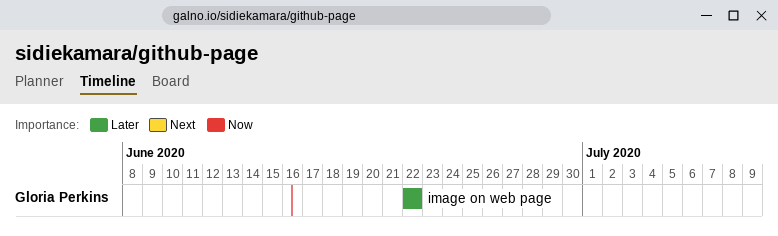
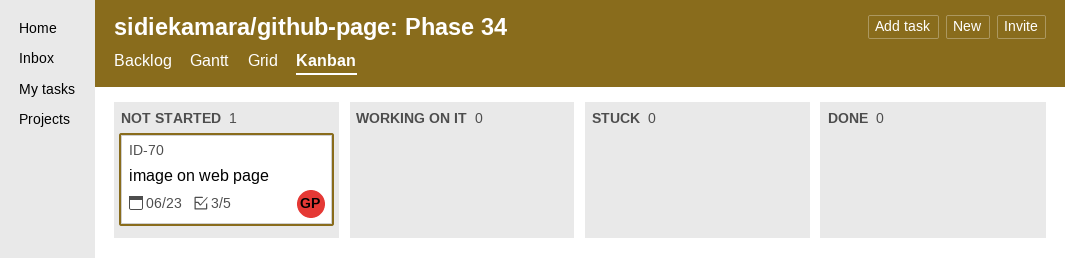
image on web page, due: Jun 22 -> Jun 23

